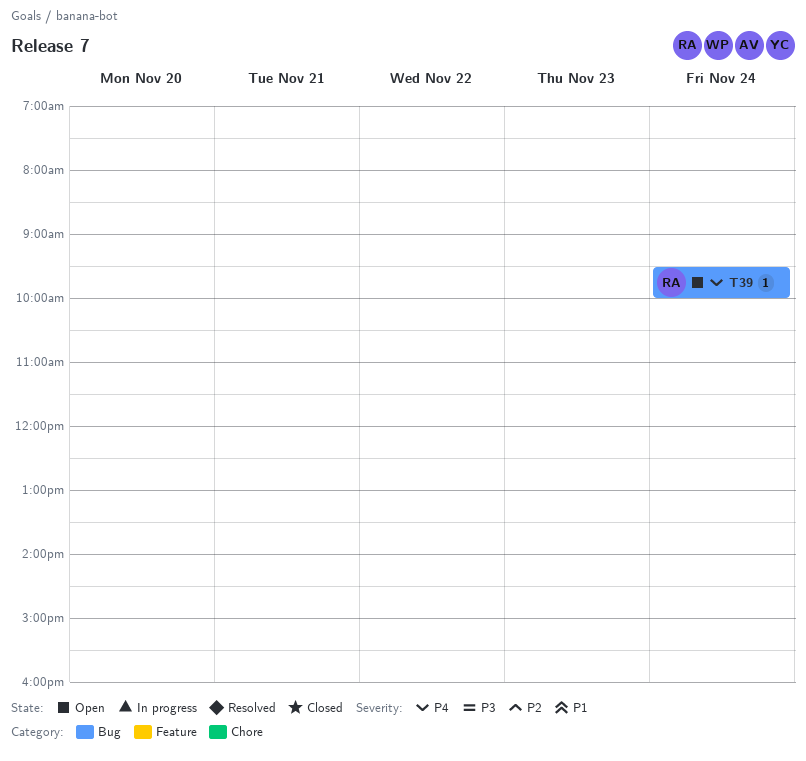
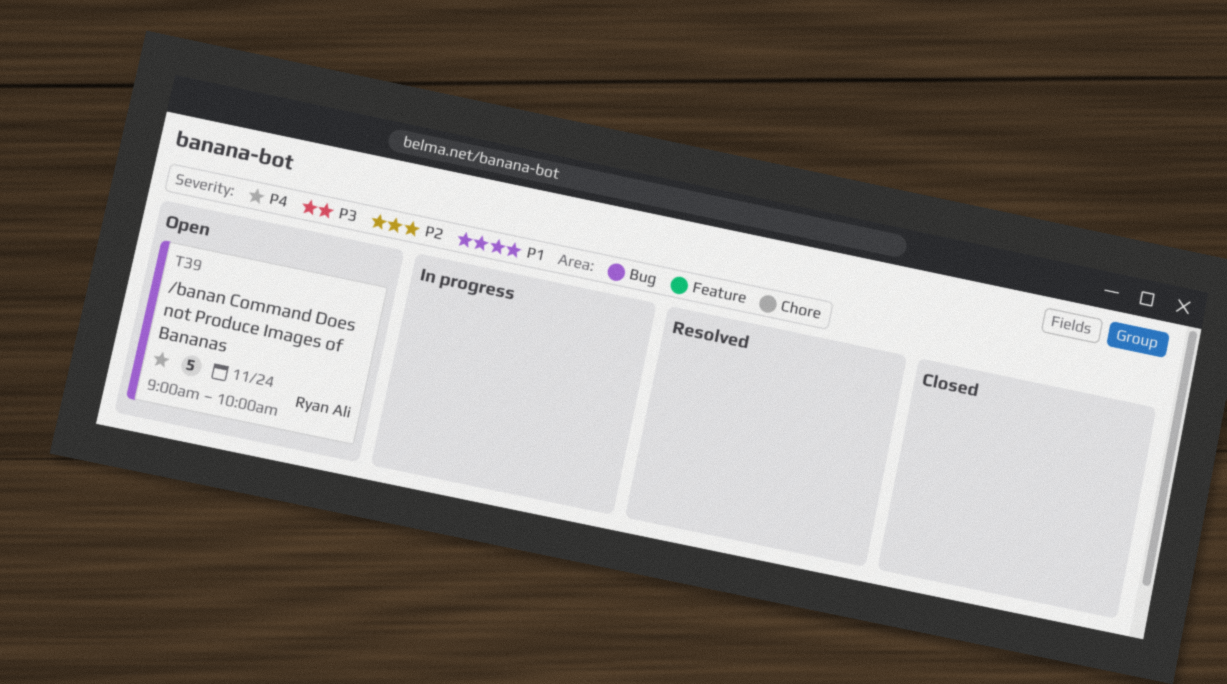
T39, estimate: 1 -> 5
T39, begins: 09:30 -> 09:00

